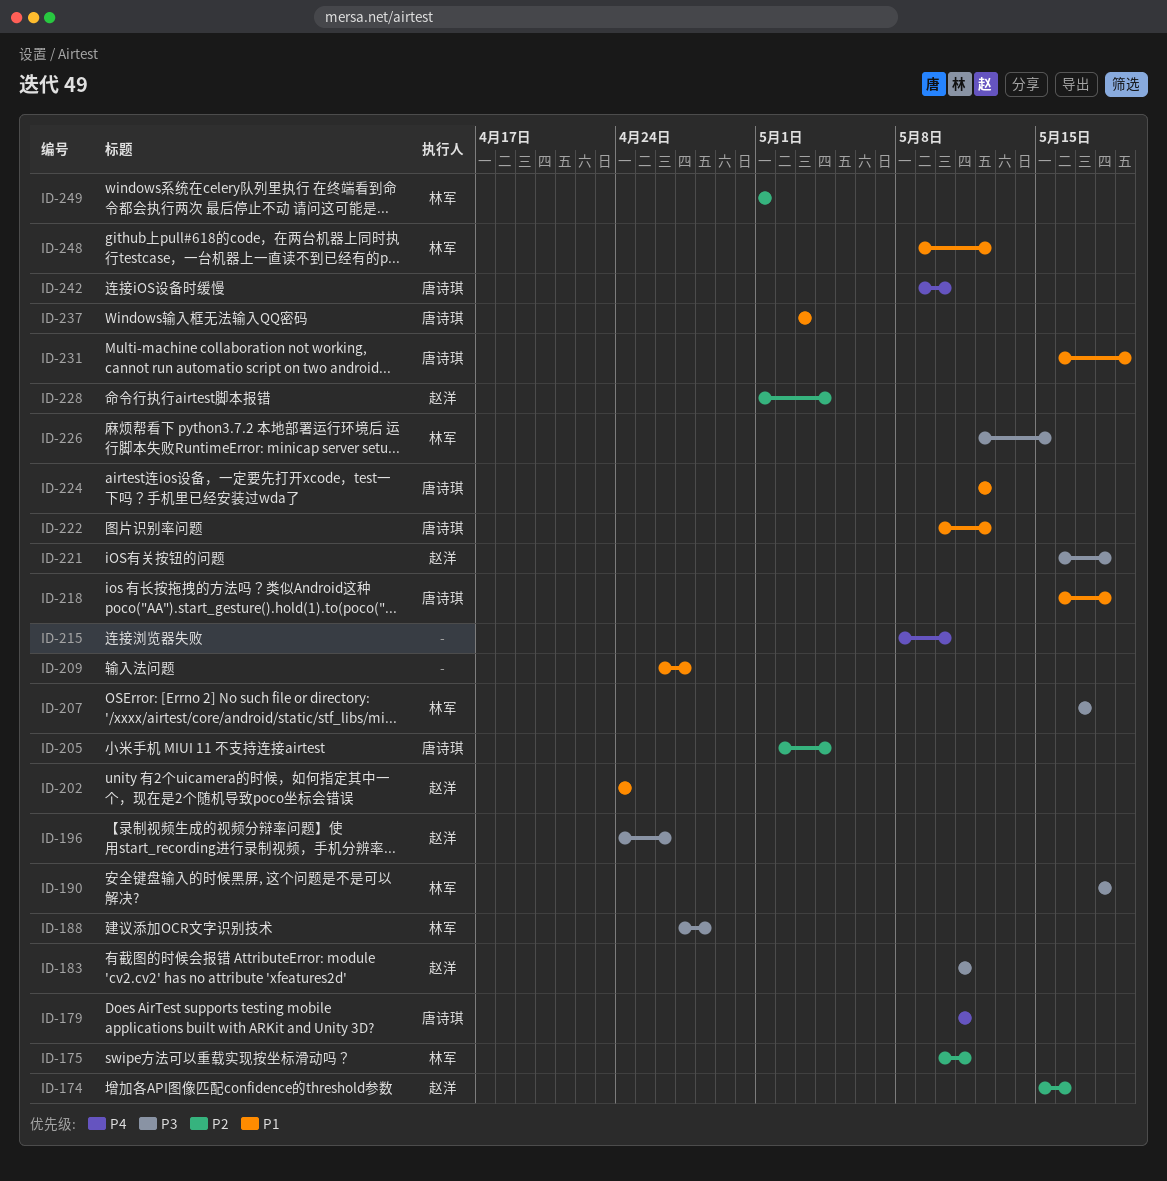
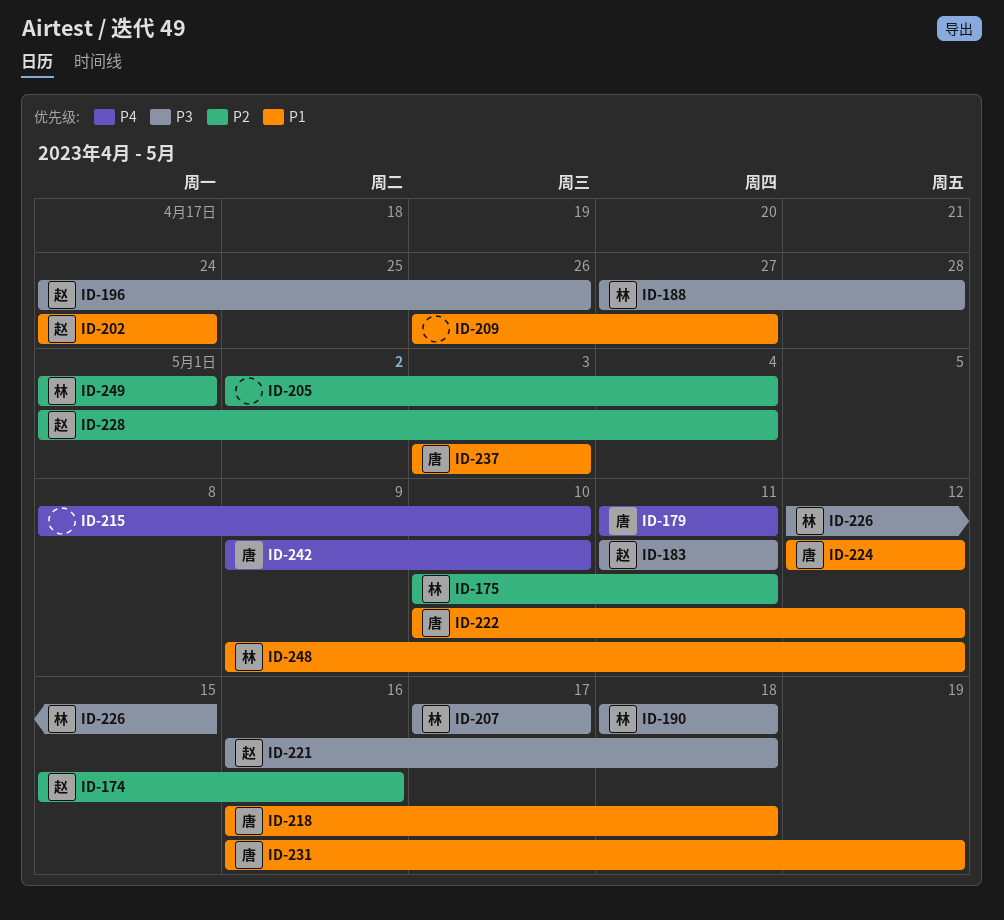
ID-205, owner: 唐诗琪 -> none

